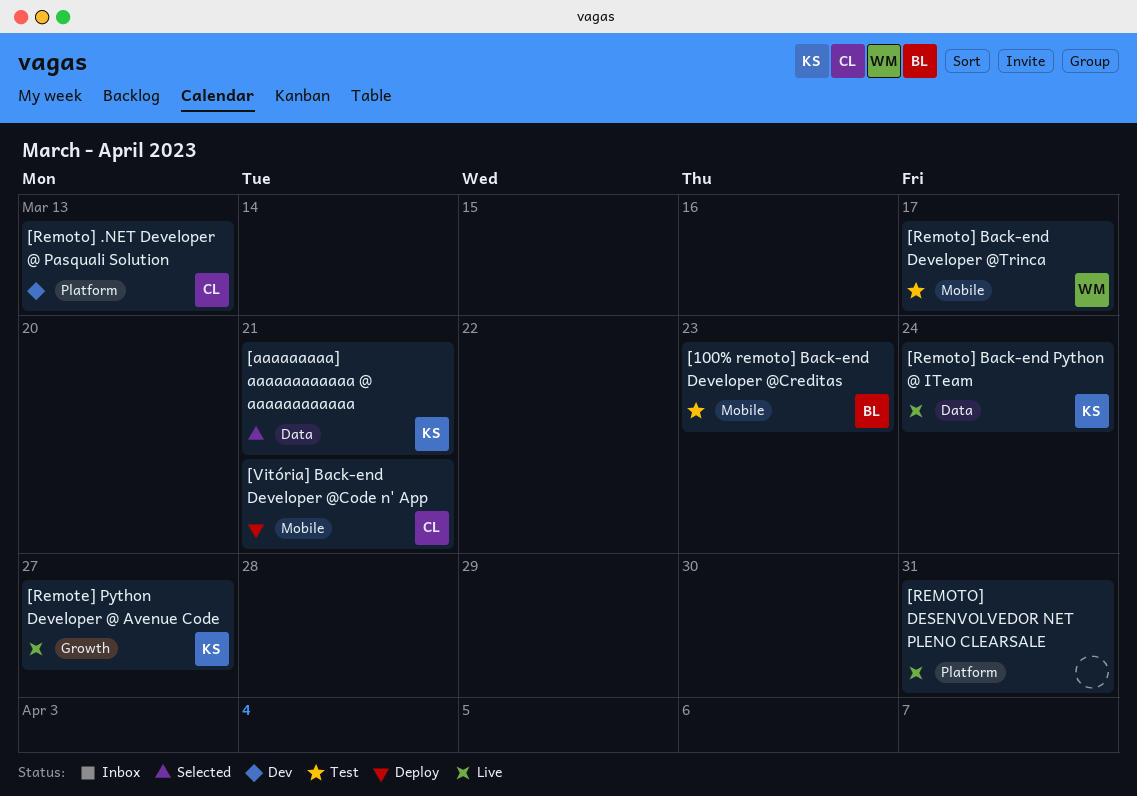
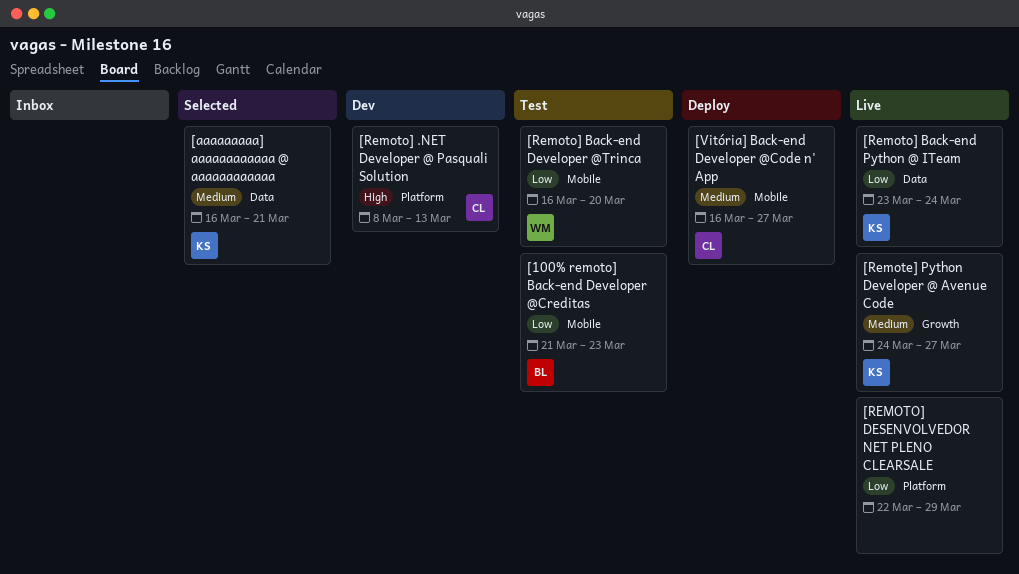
[Remoto] Back-end Developer @Trinca, due: Mar 17 -> Mar 20
[REMOTO] DESENVOLVEDOR NET PLENO CLEARSALE, due: Mar 31 -> Mar 29
[Vitória] Back-end Developer @Code n' App, due: Mar 21 -> Mar 27

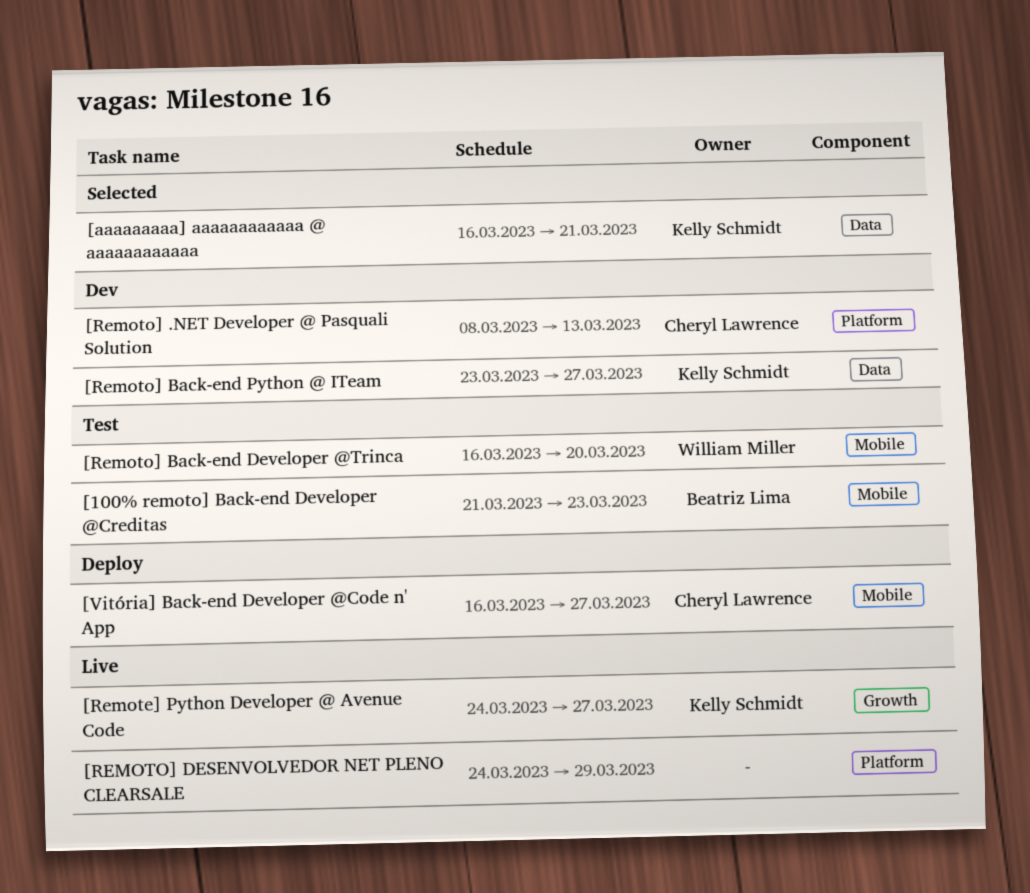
[Remoto] Back-end Python @ ITeam, status: Live -> Dev
[Remoto] Back-end Python @ ITeam, due: Mar 24 -> Mar 27
[REMOTO] DESENVOLVEDOR NET PLENO CLEARSALE, start: Mar 22 -> Mar 24

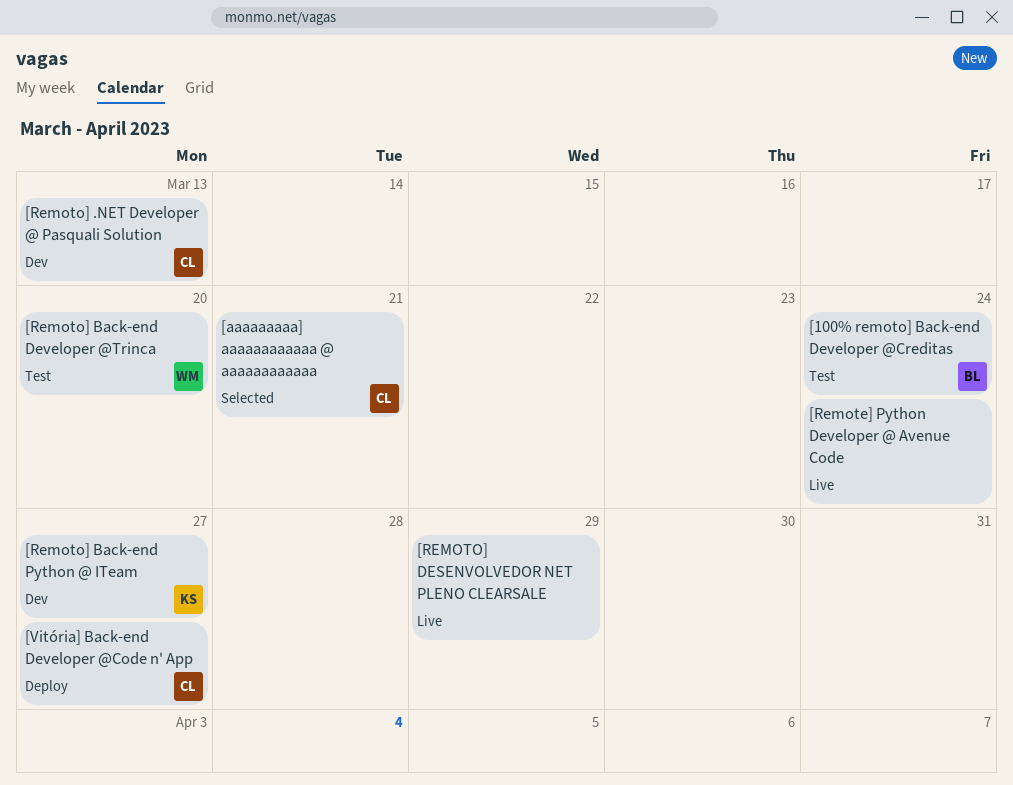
[100% remoto] Back-end Developer @Creditas, due: Mar 23 -> Mar 24
[aaaaaaaaa] aaaaaaaaaaaa @ aaaaaaaaaaaa, owner: Kelly Schmidt -> Cheryl Lawrence
[Remote] Python Developer @ Avenue Code, owner: Kelly Schmidt -> none
[Remote] Python Developer @ Avenue Code, due: Mar 27 -> Mar 24

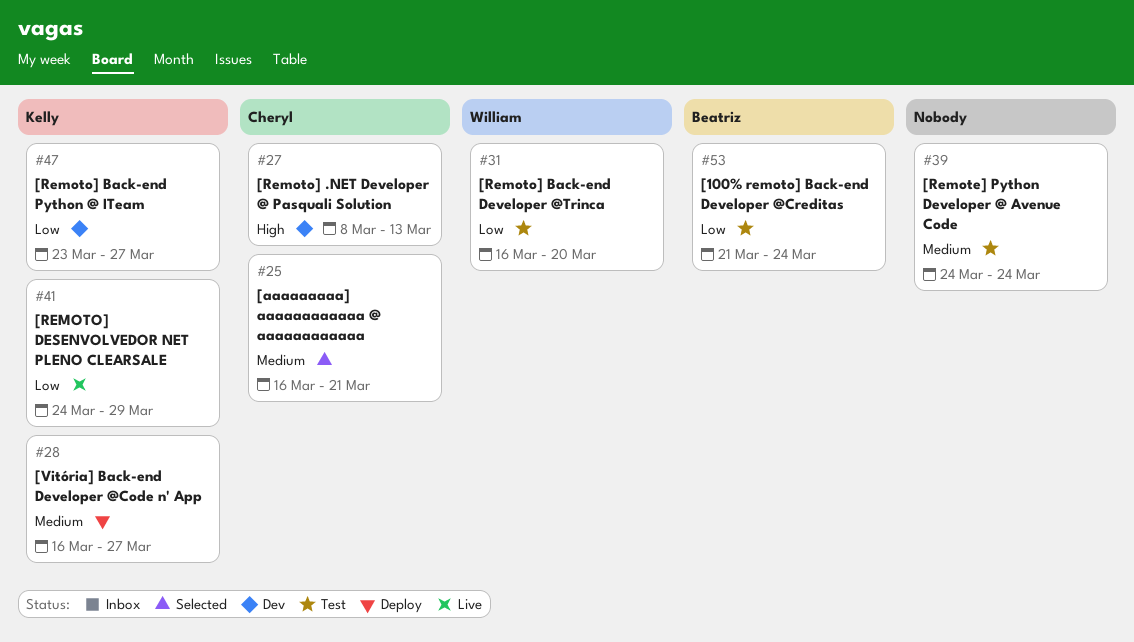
[Remote] Python Developer @ Avenue Code, status: Live -> Test
[REMOTO] DESENVOLVEDOR NET PLENO CLEARSALE, owner: none -> Kelly
[Vitória] Back-end Developer @Code n' App, owner: Cheryl -> Kelly

